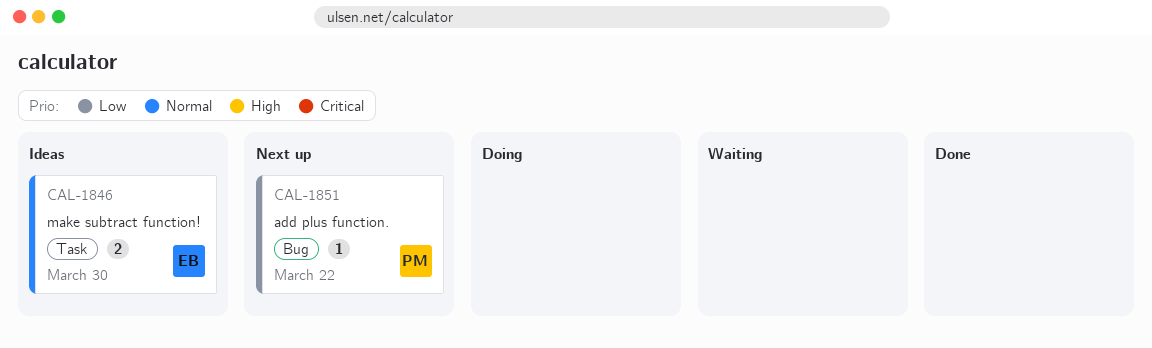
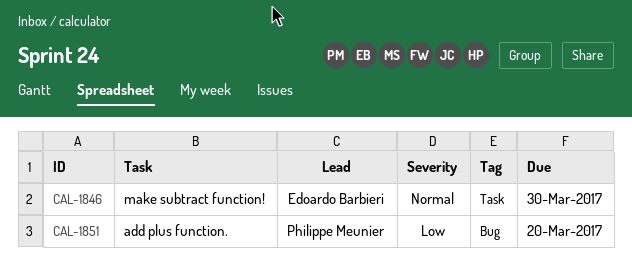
CAL-1851, due: Mar 22 -> Mar 20

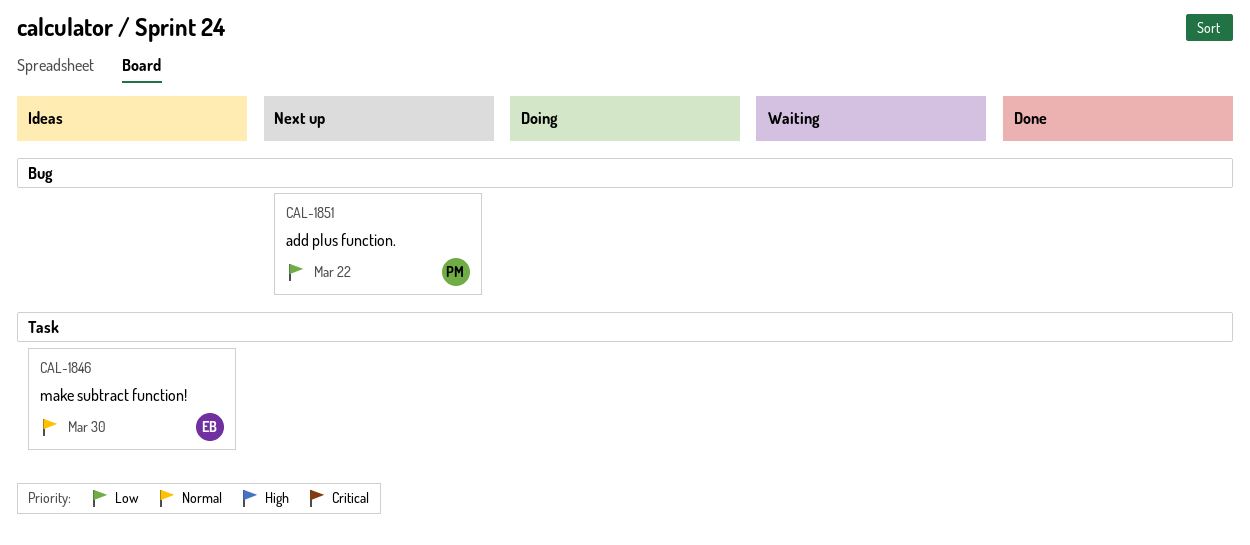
CAL-1851, due: Mar 20 -> Mar 22

